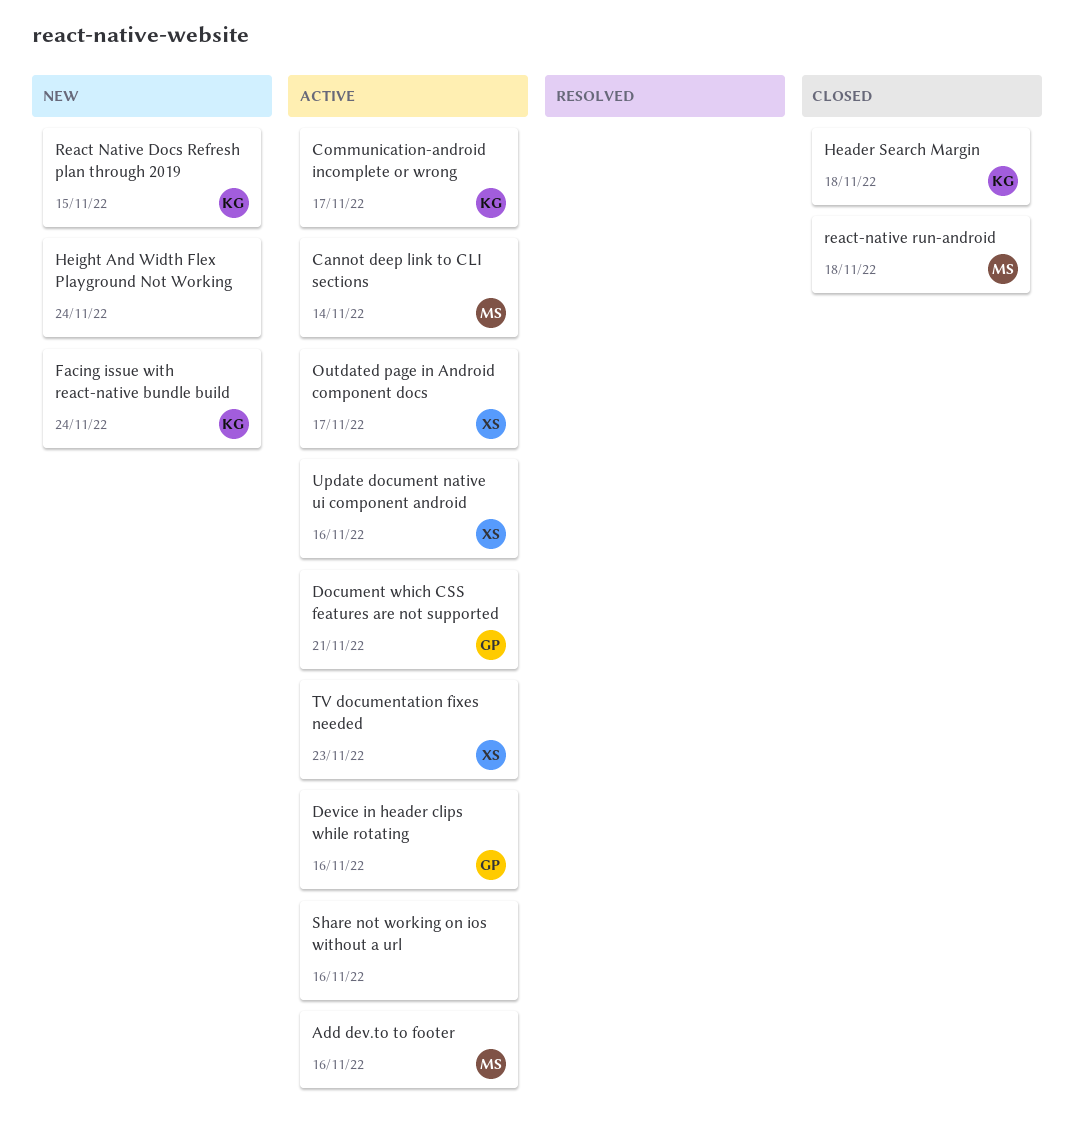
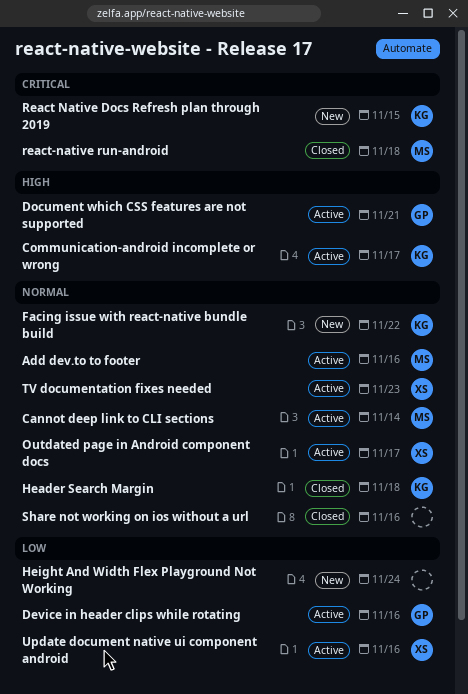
Facing issue with react-native bundle build, due: Nov 24 -> Nov 22
Share not working on ios without a url, status: Active -> Closed

